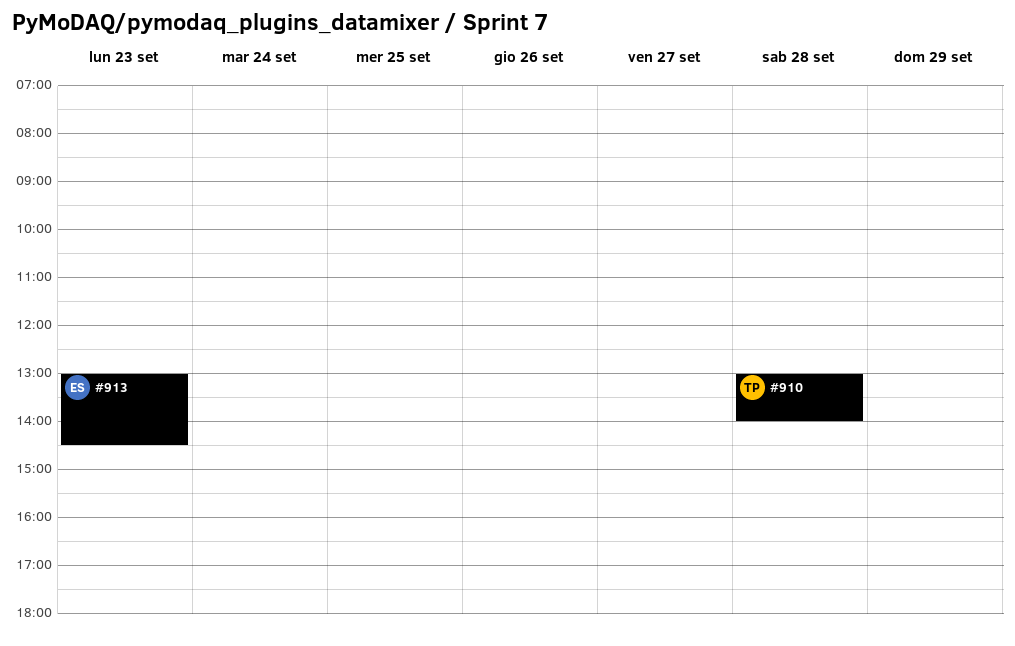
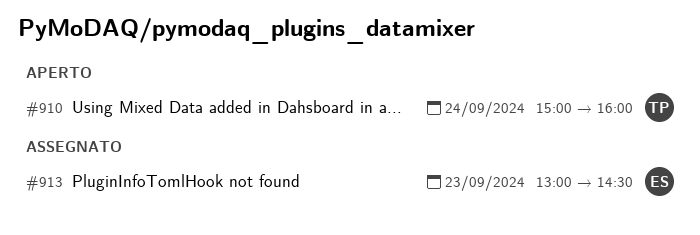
#910, day: Sep 28 -> Sep 24
#910, begins: 13:00 -> 15:00
#910, ends: 14:00 -> 16:00

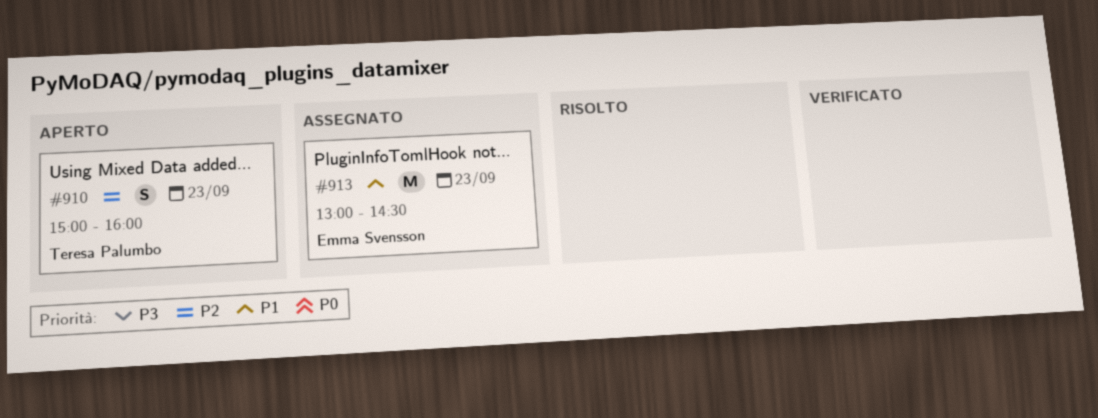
#910, day: Sep 24 -> Sep 23

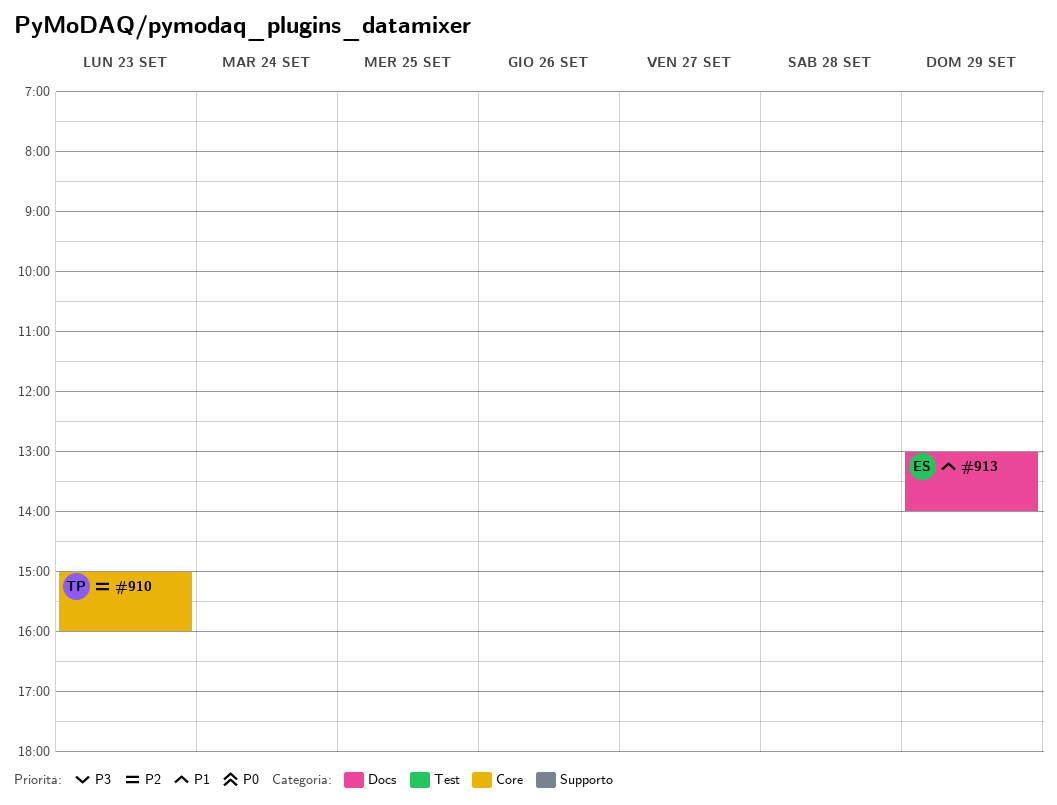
#913, day: Sep 23 -> Sep 29
#913, ends: 14:30 -> 14:00

